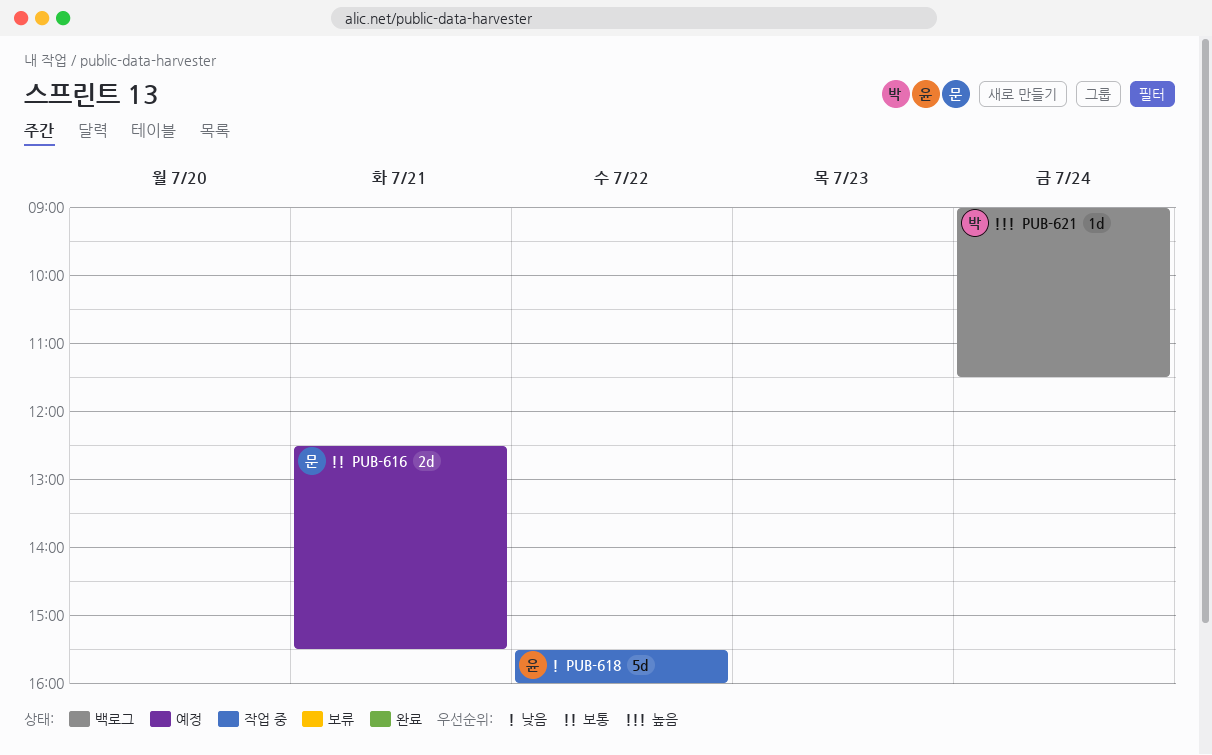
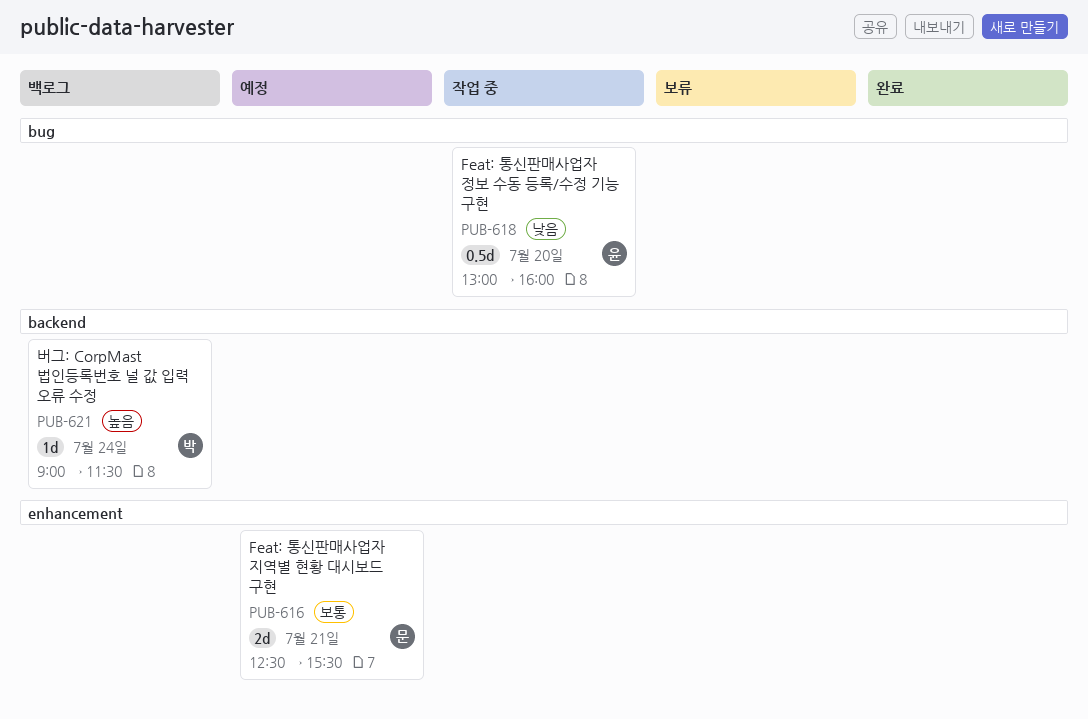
PUB-618, estimate: 5d -> 0.5d
PUB-618, day: Jul 22 -> Jul 20
PUB-618, begins: 15:30 -> 13:00

